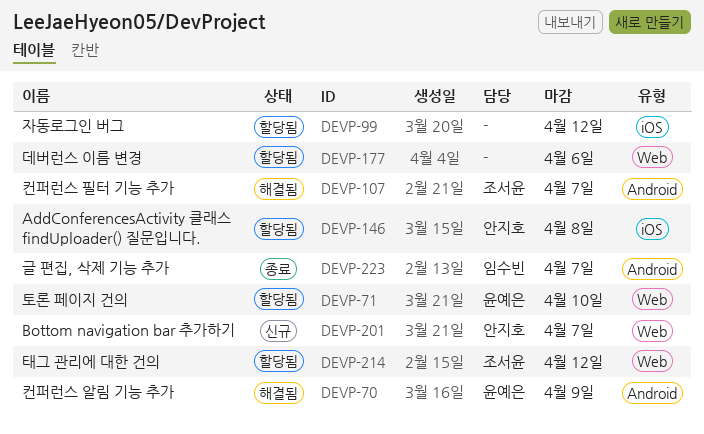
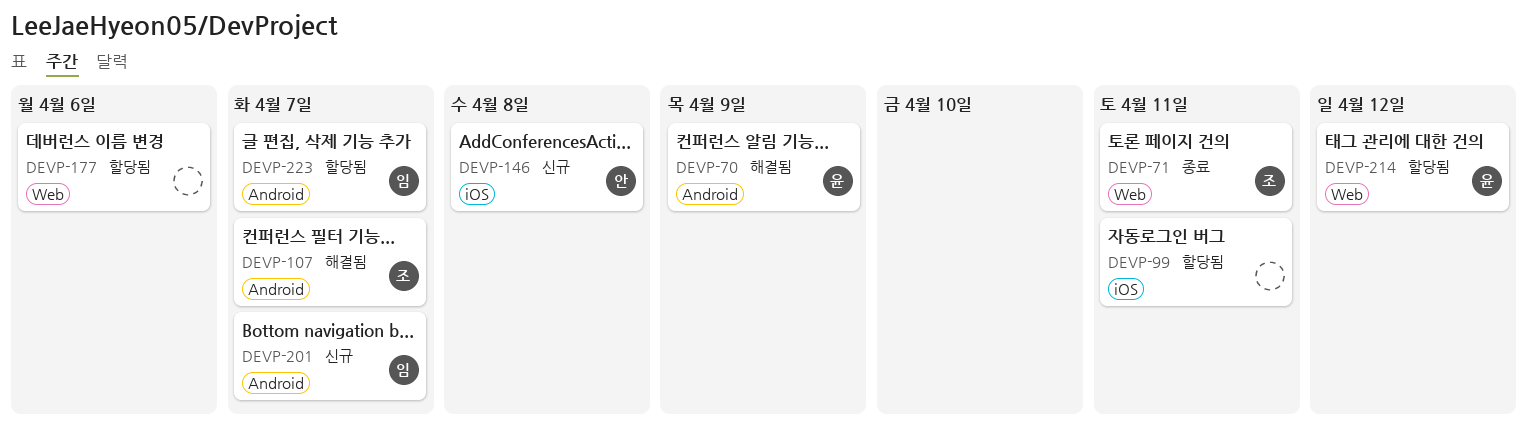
DEVP-71, status: 할당됨 -> 종료
DEVP-71, owner: 윤예은 -> 조서윤
DEVP-71, due: Apr 10 -> Apr 11
DEVP-99, due: Apr 12 -> Apr 11
DEVP-146, status: 할당됨 -> 신규
DEVP-201, owner: 안지호 -> 임수빈
DEVP-201, label: Web -> Android
DEVP-214, owner: 조서윤 -> 윤예은
DEVP-223, status: 종료 -> 할당됨

